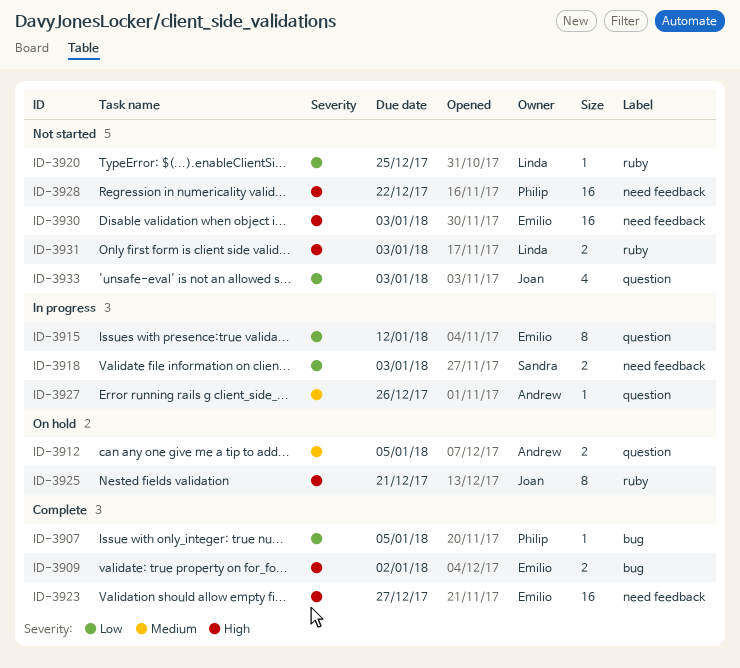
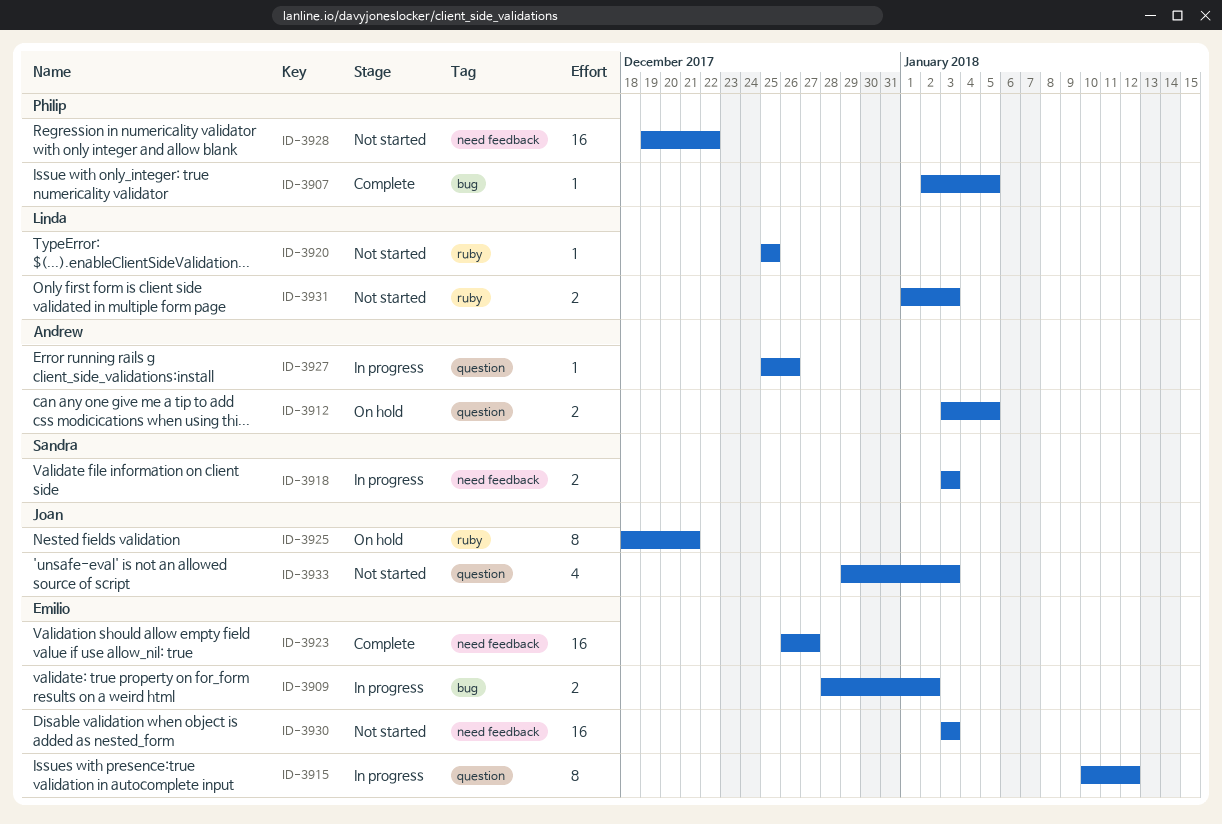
ID-3909, status: Complete -> In progress

